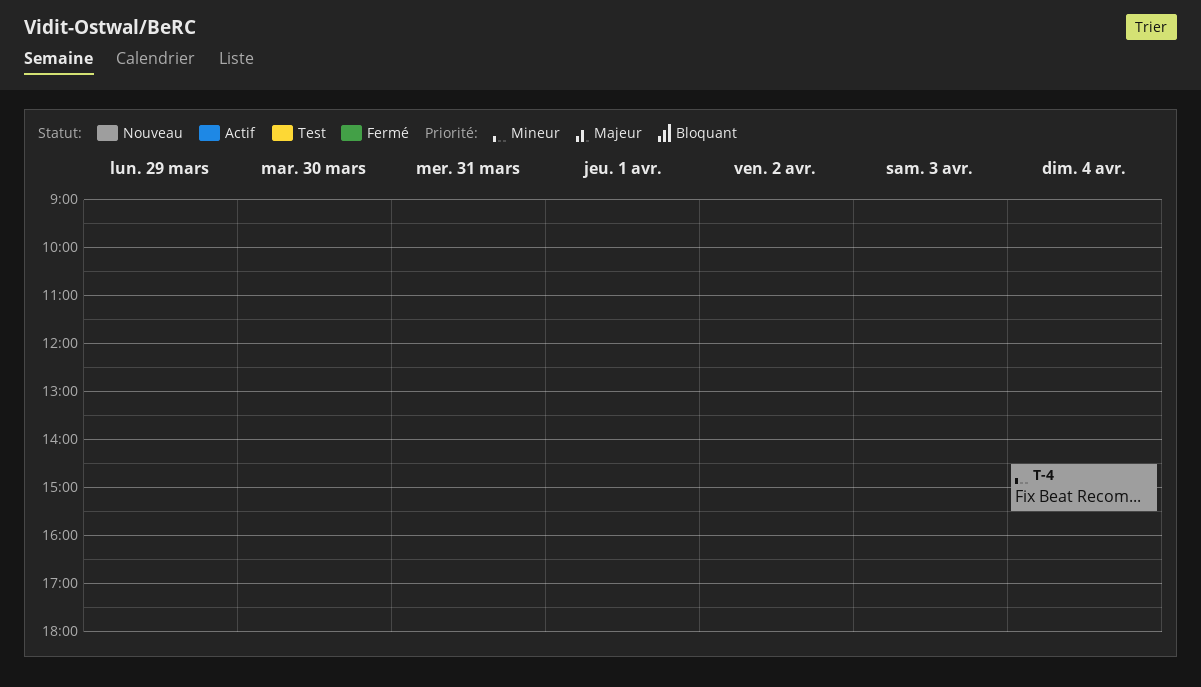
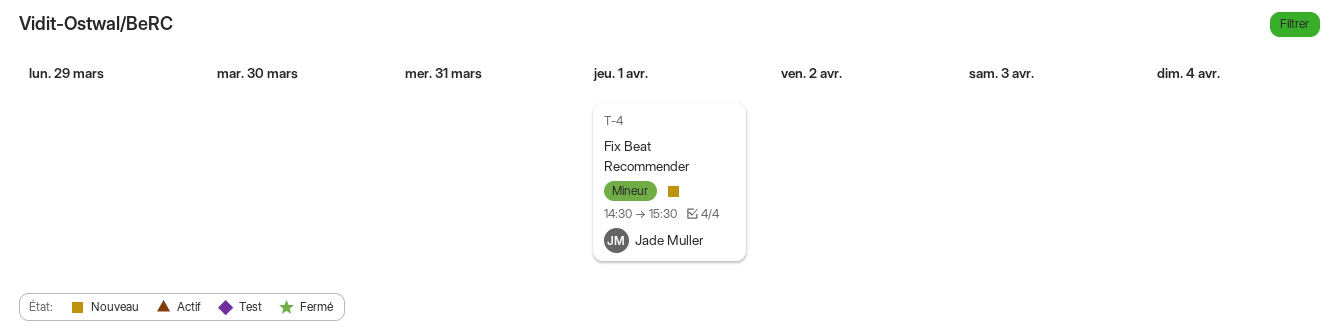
T-4, day: Apr 4 -> Apr 1

